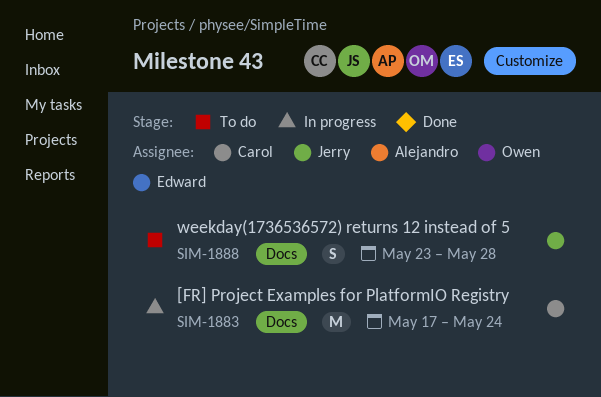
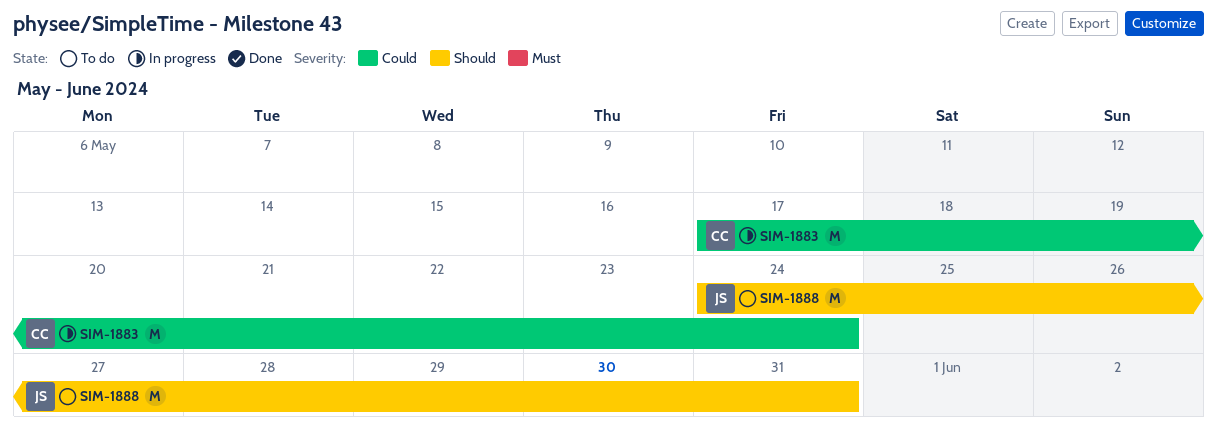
SIM-1888, estimate: S -> M
SIM-1888, start: May 23 -> May 24
SIM-1888, due: May 28 -> May 31

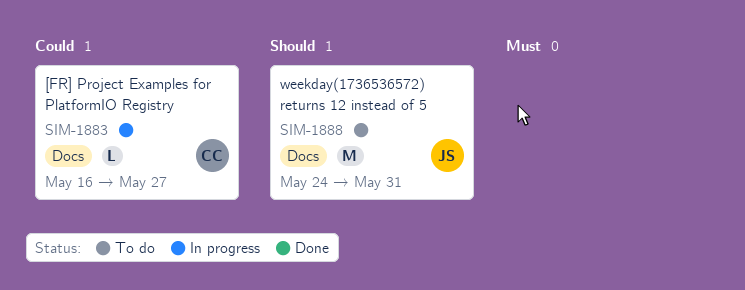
SIM-1883, estimate: M -> L
SIM-1883, start: May 17 -> May 16
SIM-1883, due: May 24 -> May 27

